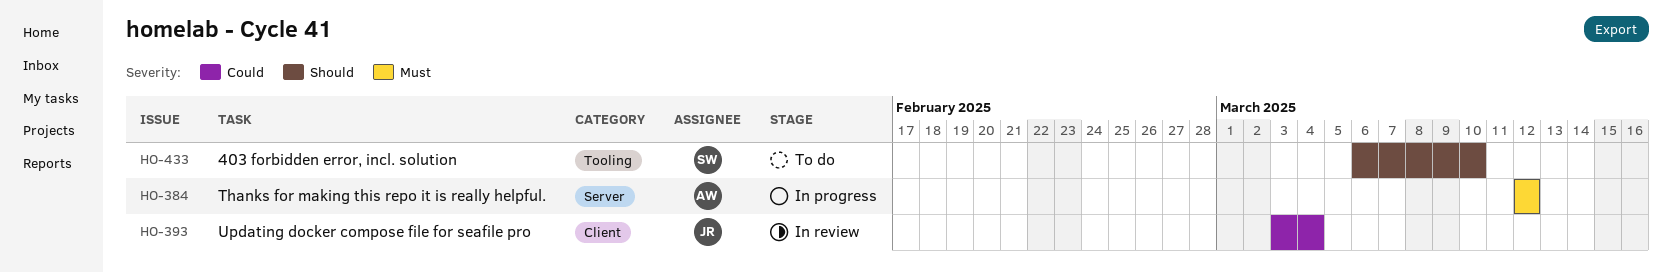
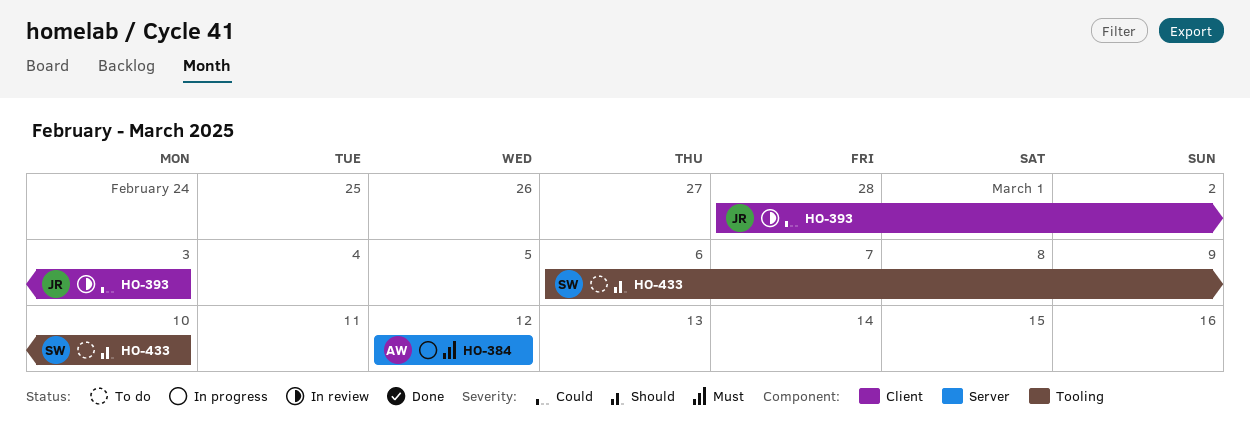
HO-393, start: Mar 3 -> Feb 28
HO-393, due: Mar 4 -> Mar 3

